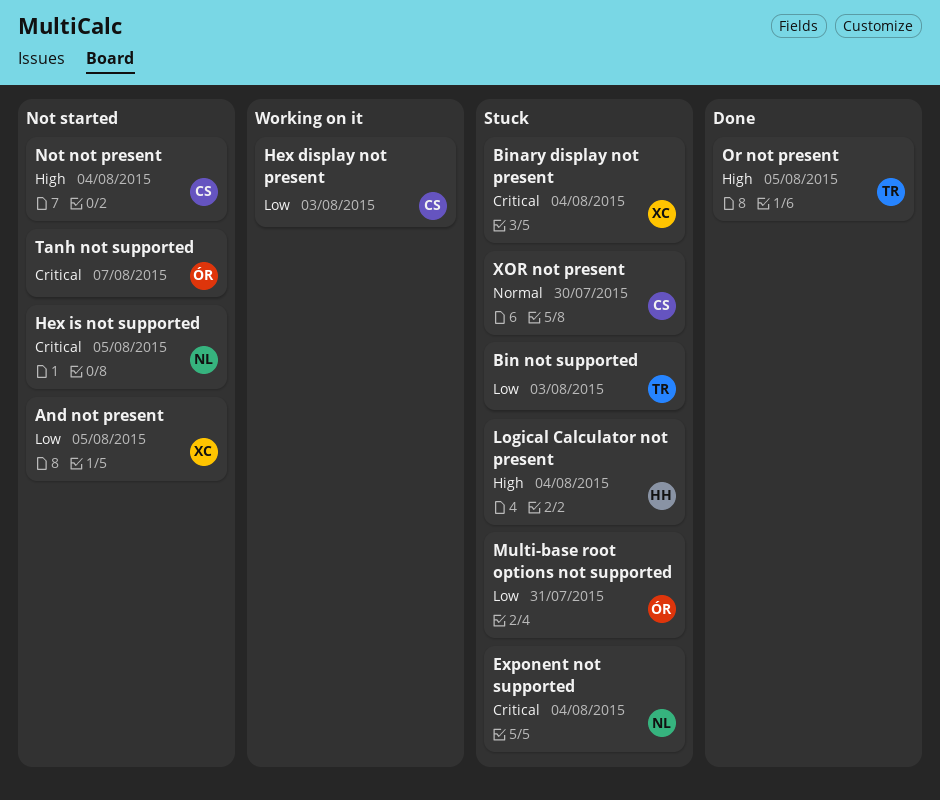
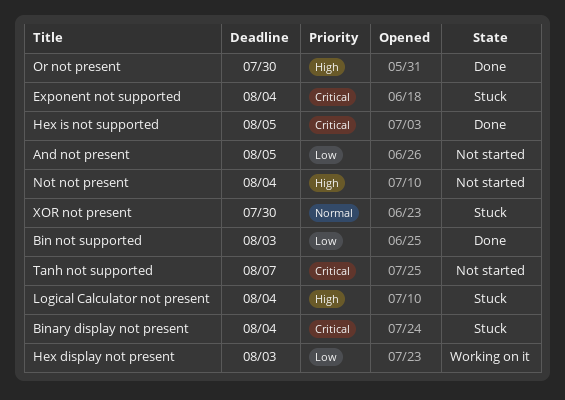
Bin not supported, status: Stuck -> Done
Hex is not supported, status: Not started -> Done
Multi-base root options not supported: present -> none
Or not present, due: Aug 5 -> Jul 30

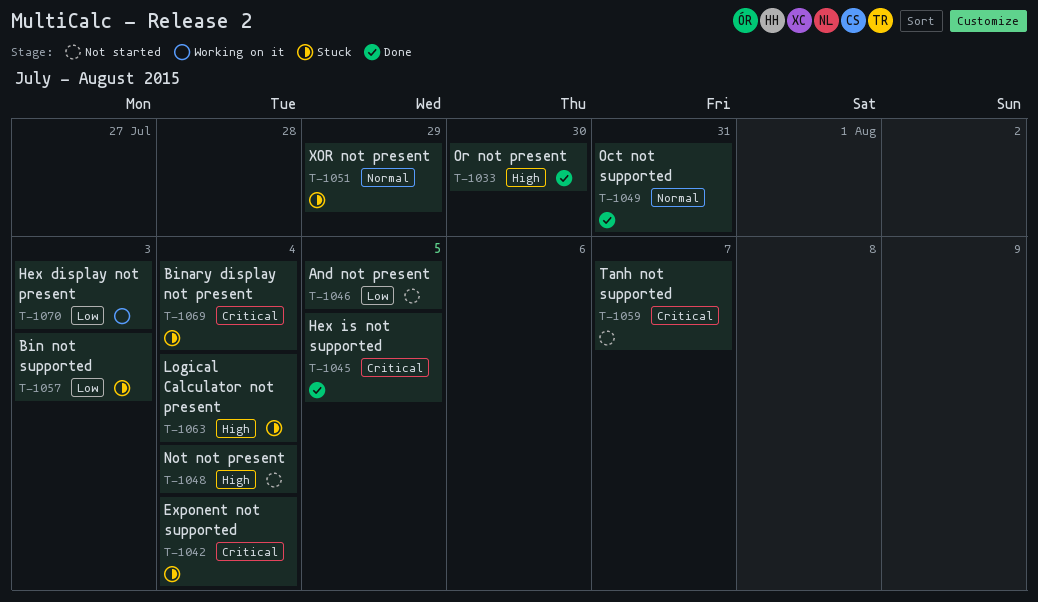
Bin not supported, status: Done -> Stuck
Oct not supported: none -> present
XOR not present, due: Jul 30 -> Jul 29

